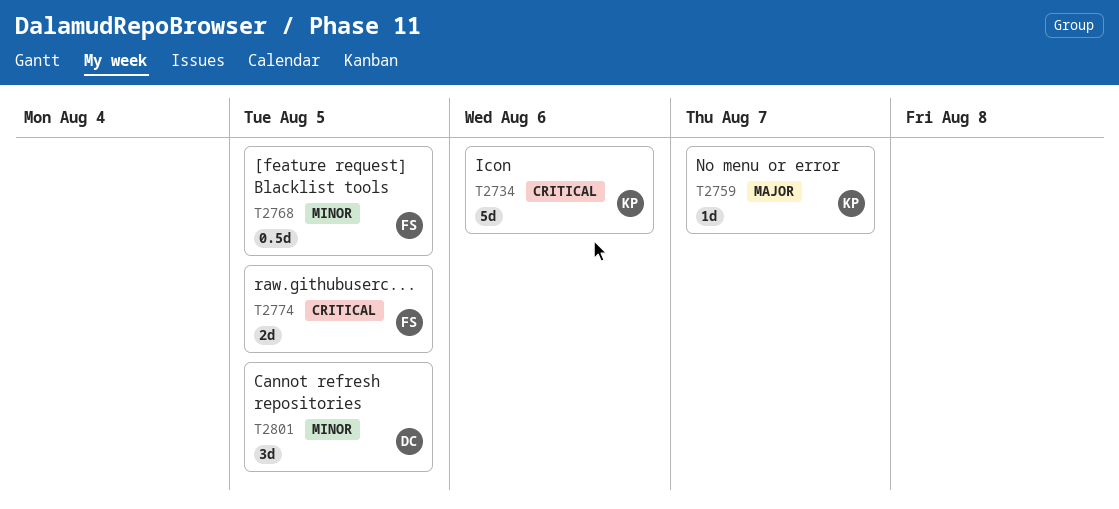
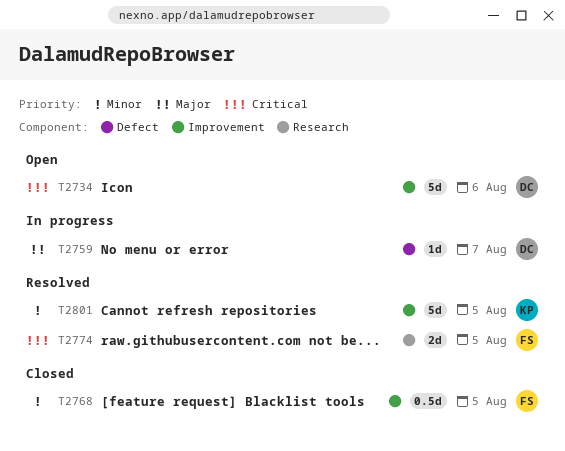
T2734, owner: KP -> DC
T2759, owner: KP -> DC
T2801, owner: DC -> KP
T2801, estimate: 3d -> 5d

